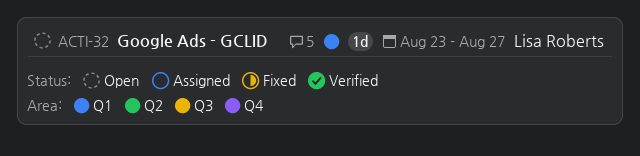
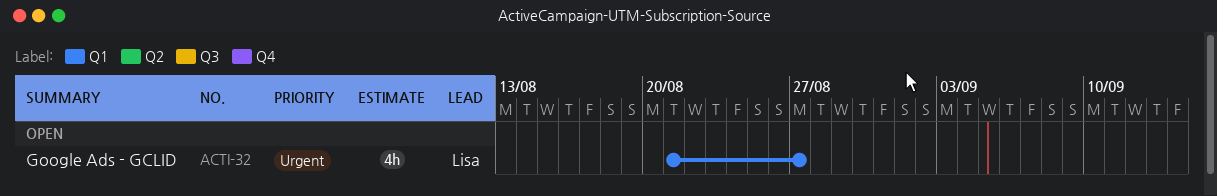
ACTI-32, estimate: 1d -> 4h
ACTI-32, start: Aug 23 -> Aug 21

